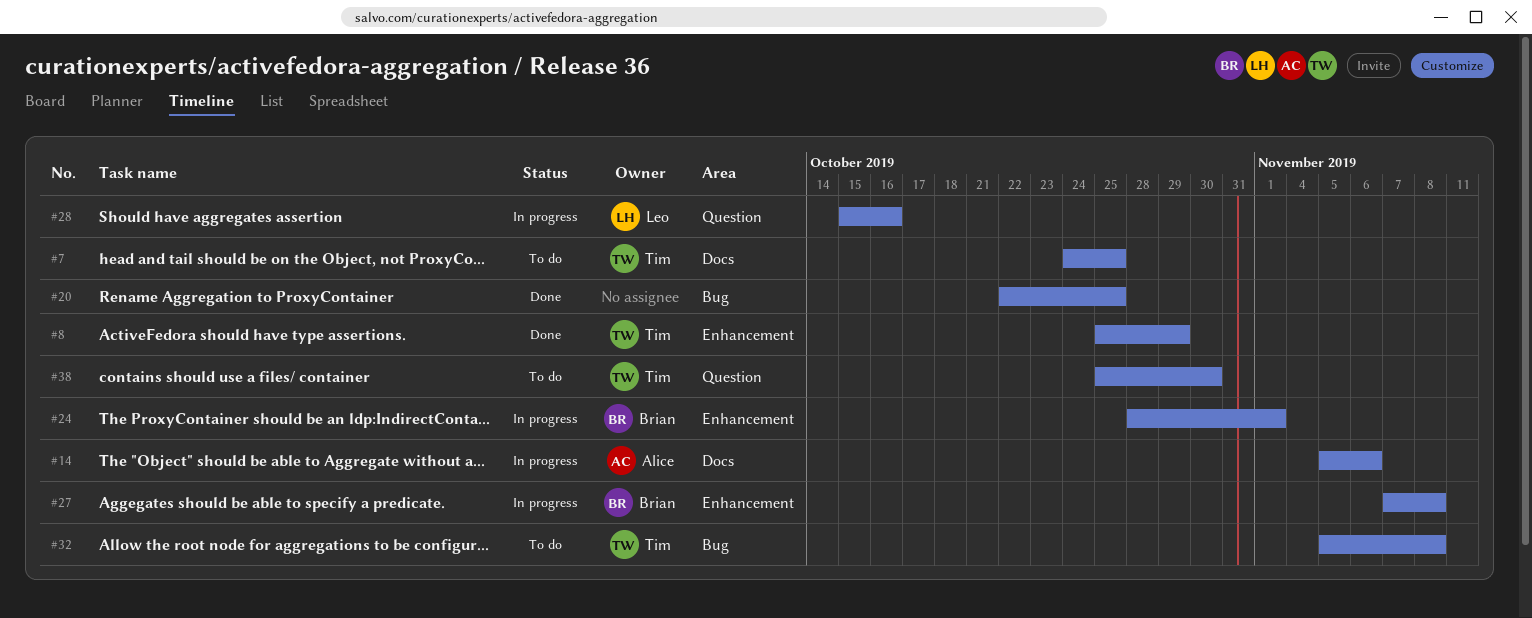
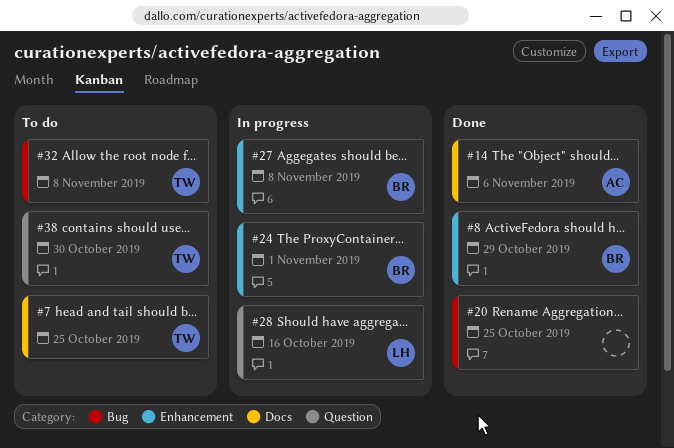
#8, owner: Tim -> Brian
#14, status: In progress -> Done

